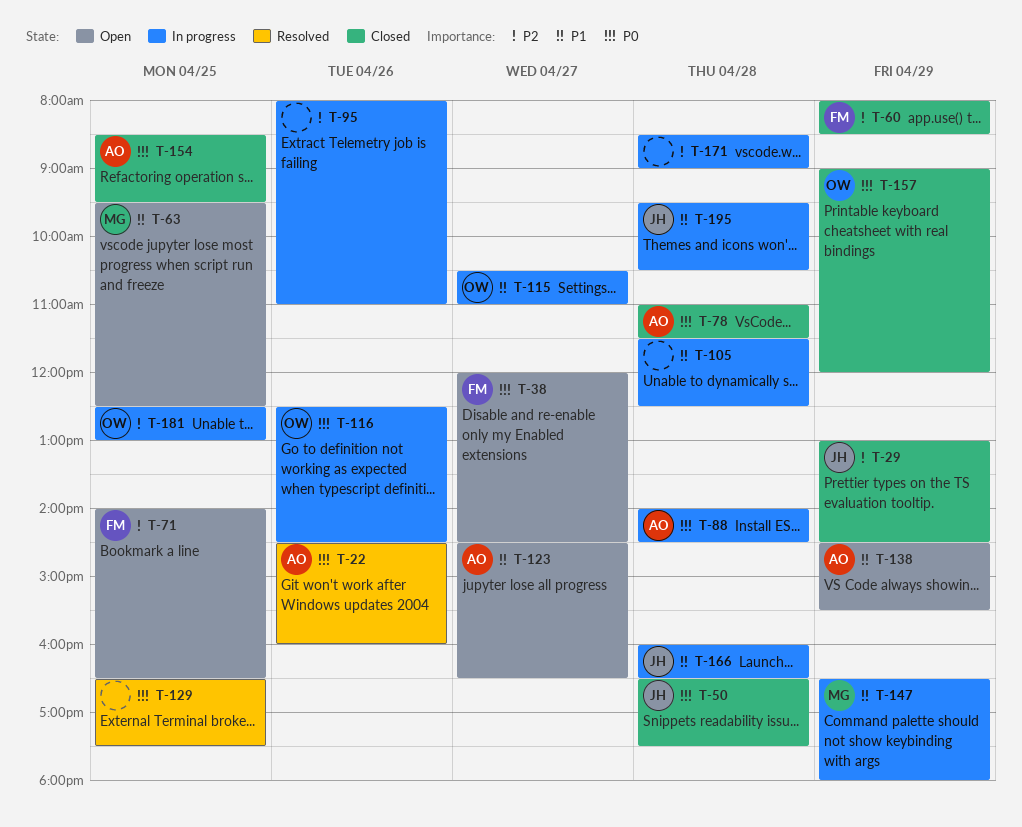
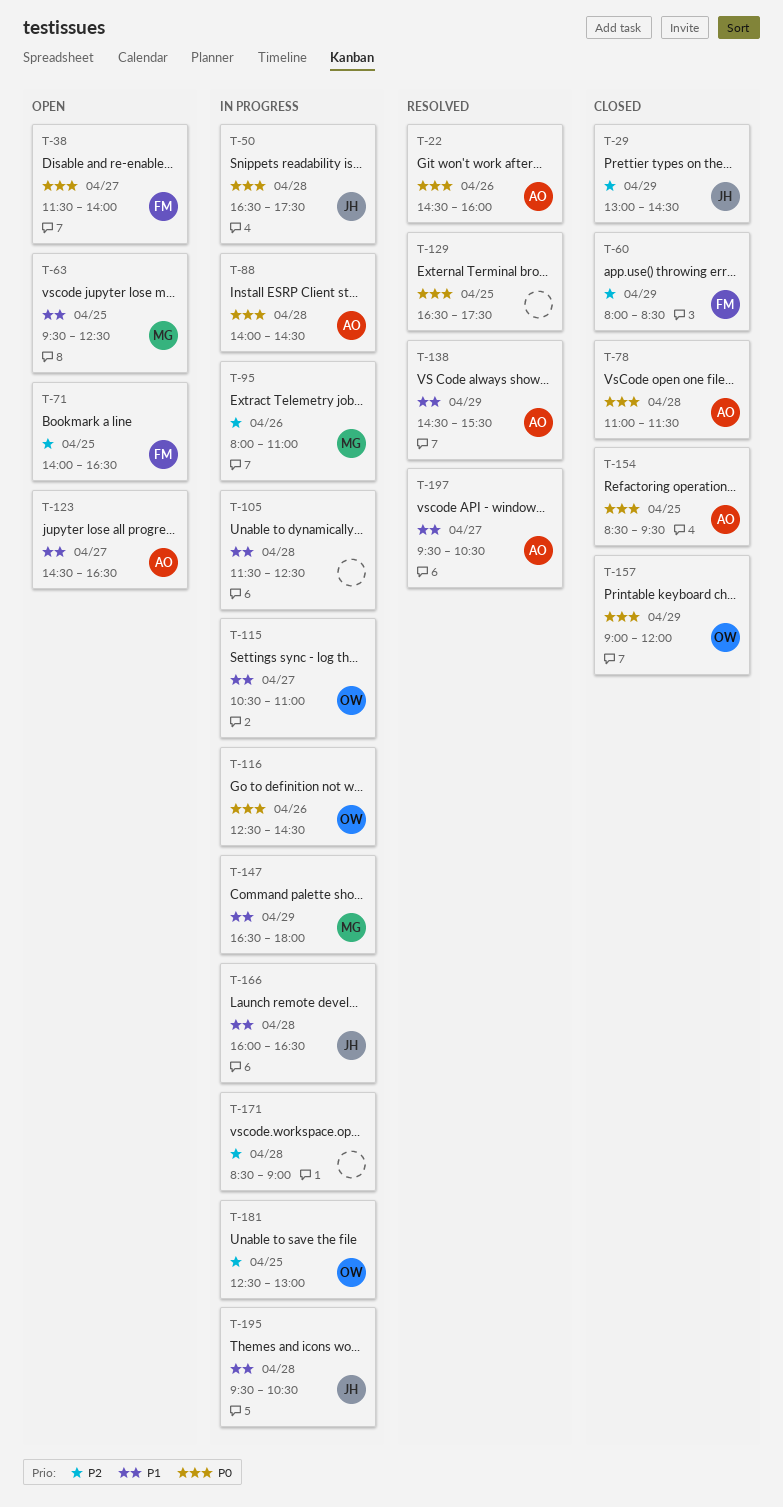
T-38, begins: 12:00 -> 11:30
T-38, ends: 14:30 -> 14:00
T-50, status: Closed -> In progress
T-95, owner: none -> MG
T-138, status: Open -> Resolved
T-197: none -> present

